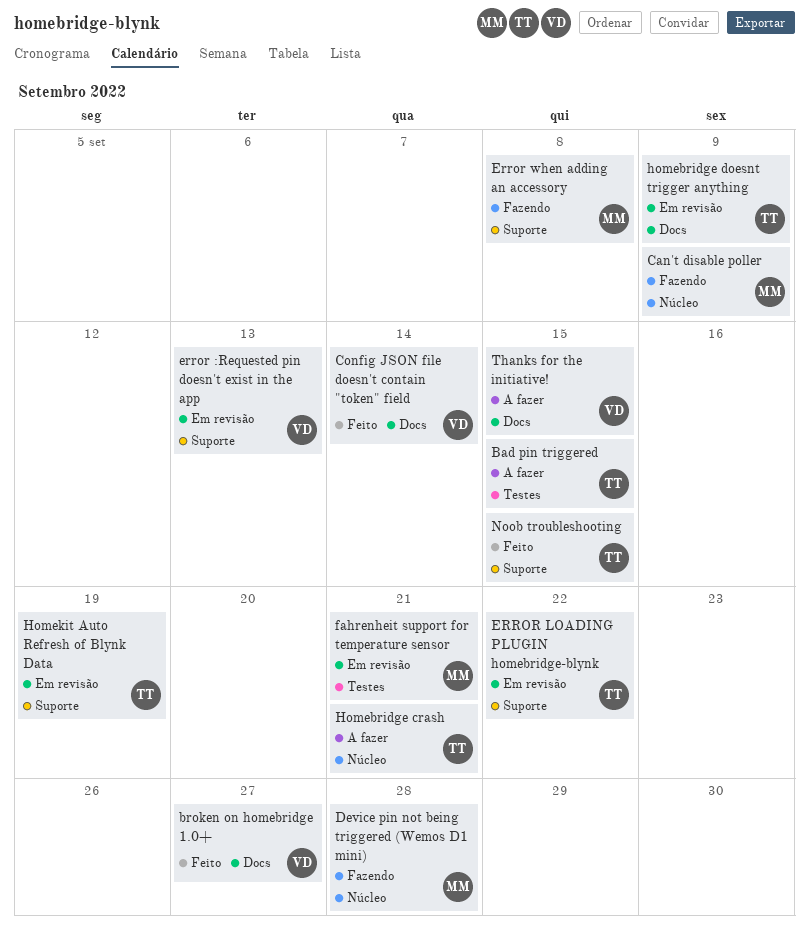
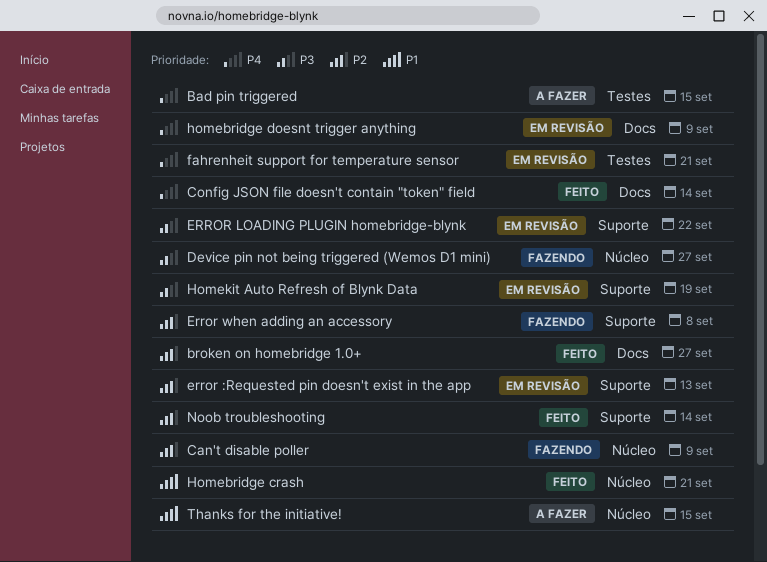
Device pin not being triggered (Wemos D1 mini), due: Sep 28 -> Sep 27
Homebridge crash, status: A fazer -> Feito
Noob troubleshooting, due: Sep 15 -> Sep 14
Thanks for the initiative!, label: Docs -> Núcleo

